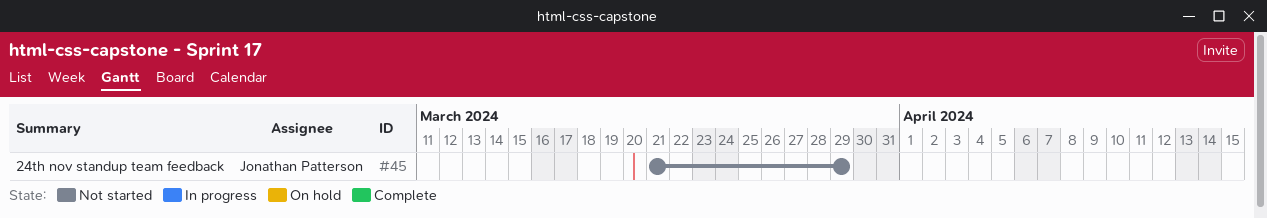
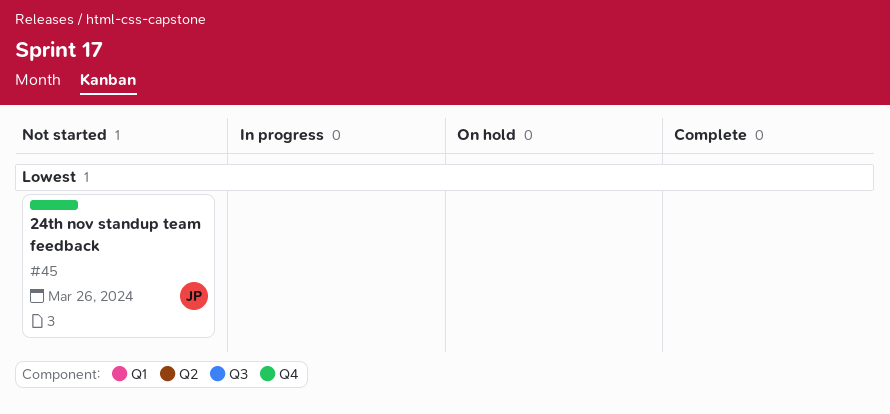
#45, due: Mar 29 -> Mar 26

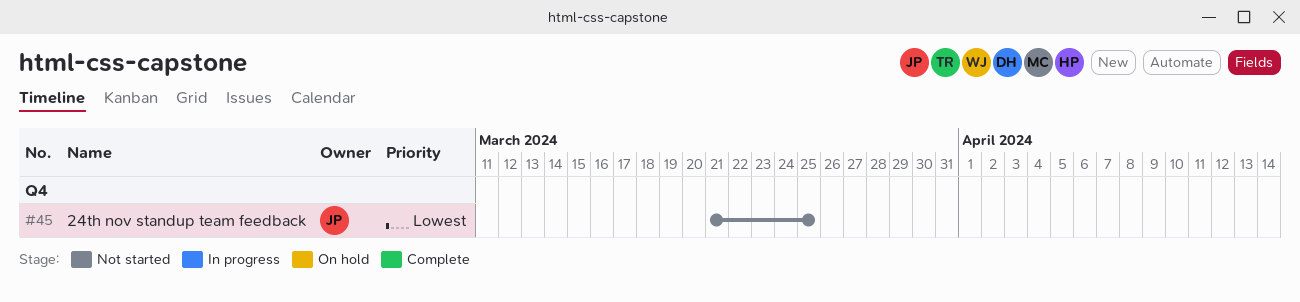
#45, due: Mar 26 -> Mar 25

